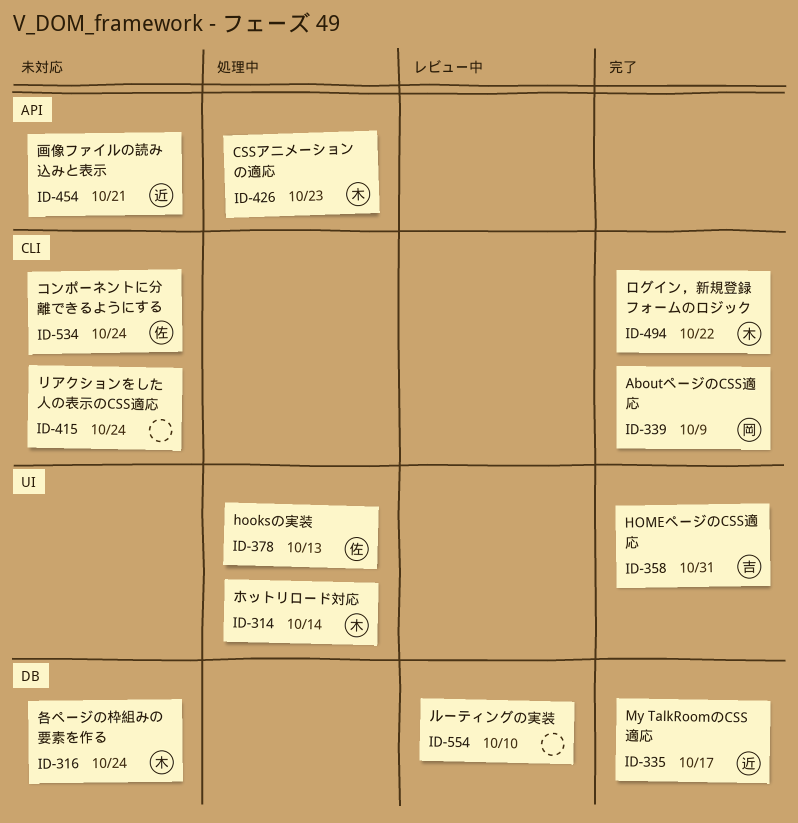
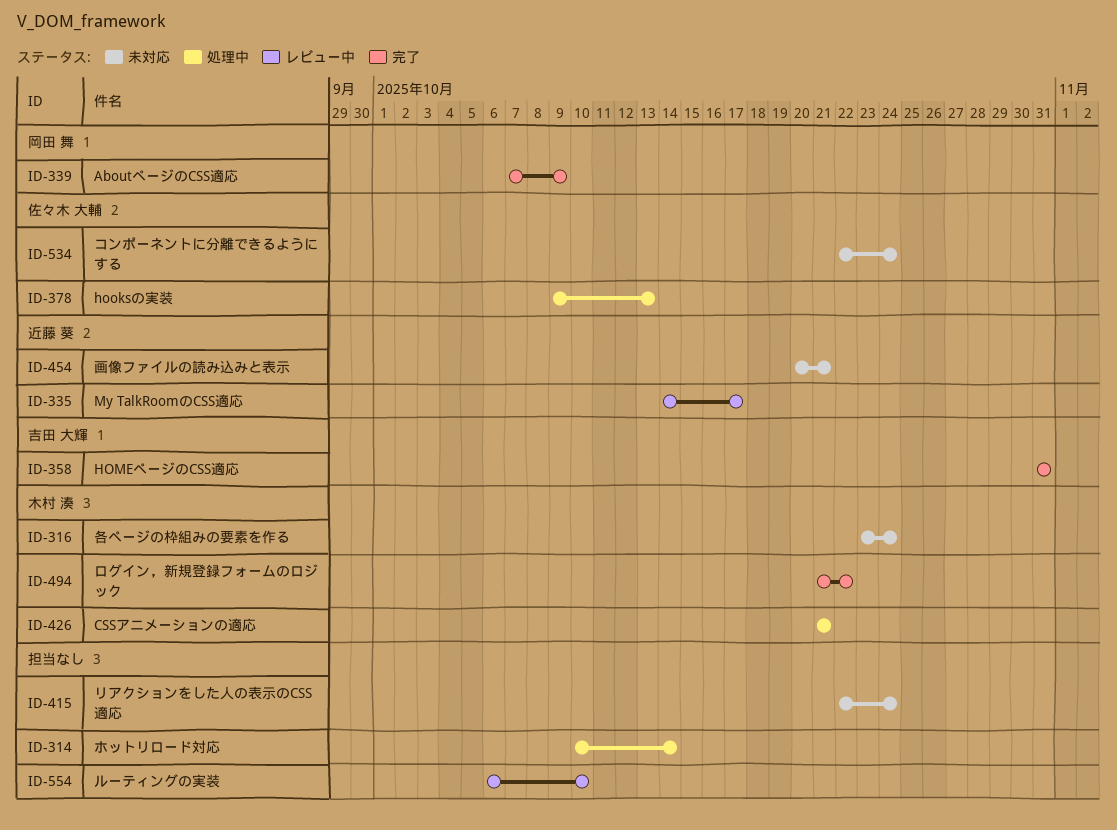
ID-314, owner: 木村 湊 -> none
ID-335, status: 完了 -> レビュー中
ID-426, due: Oct 23 -> Oct 21

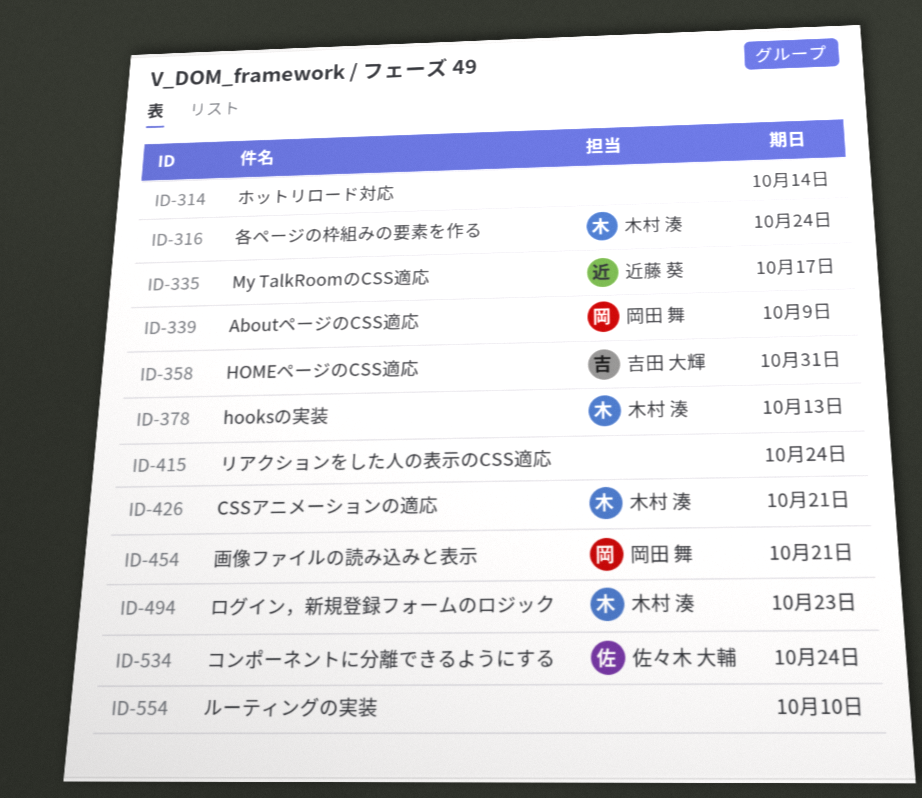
ID-378, owner: 佐々木 大輔 -> 木村 湊
ID-454, owner: 近藤 葵 -> 岡田 舞
ID-494, due: Oct 22 -> Oct 23

